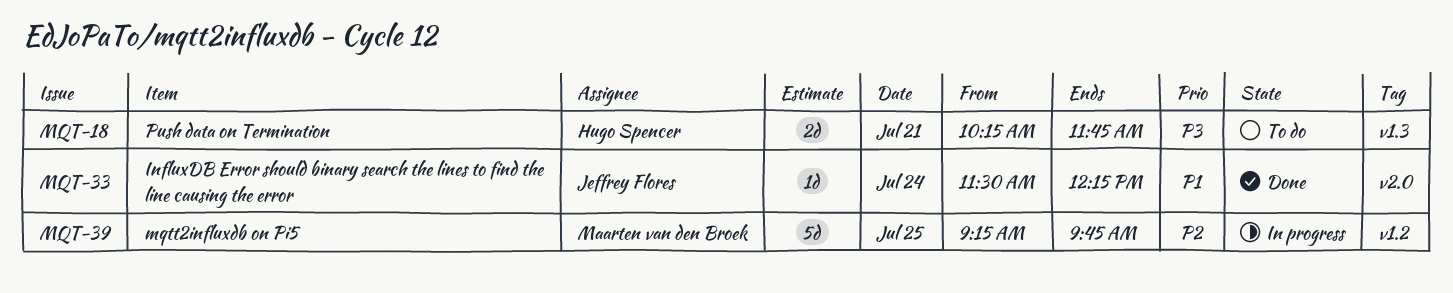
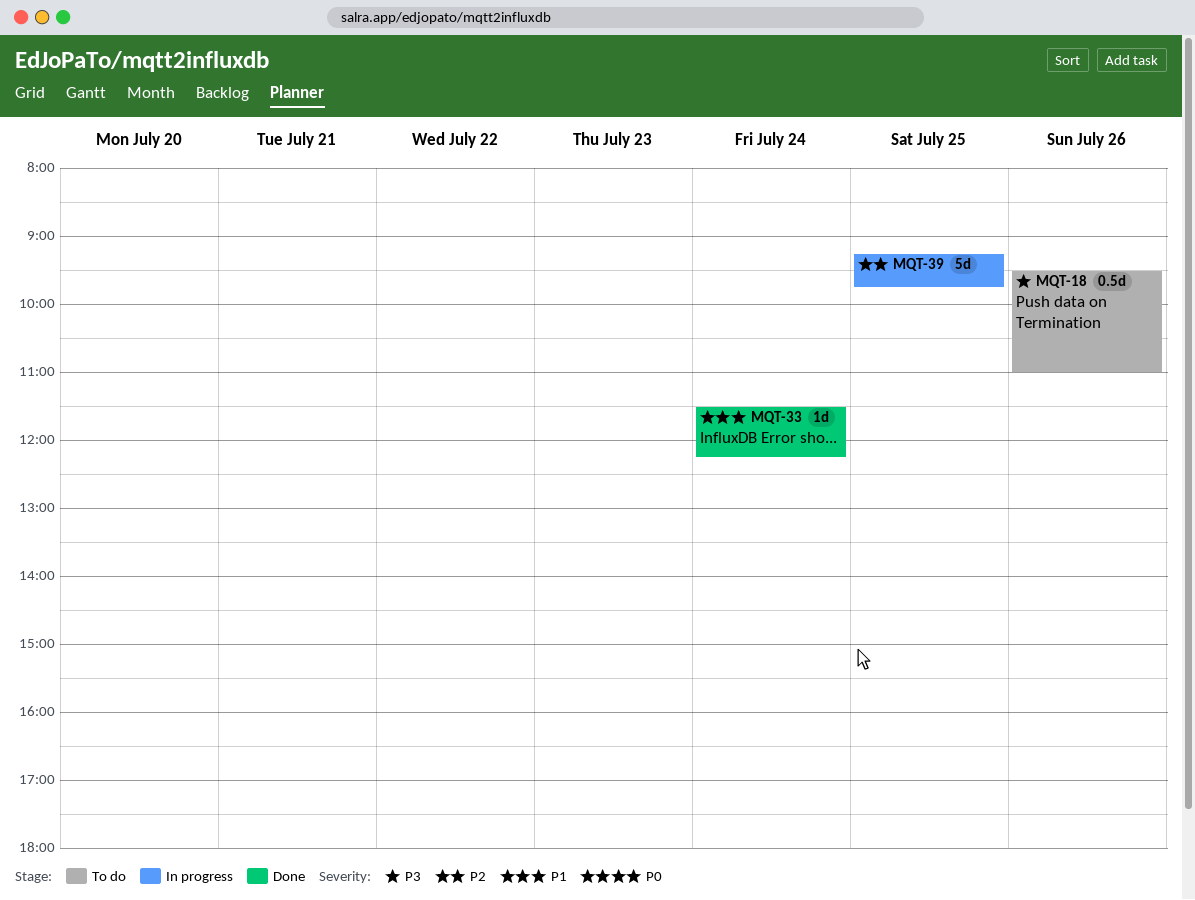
MQT-18, estimate: 2d -> 0.5d
MQT-18, day: Jul 21 -> Jul 26
MQT-18, begins: 10:15 -> 09:30
MQT-18, ends: 11:45 -> 11:00

